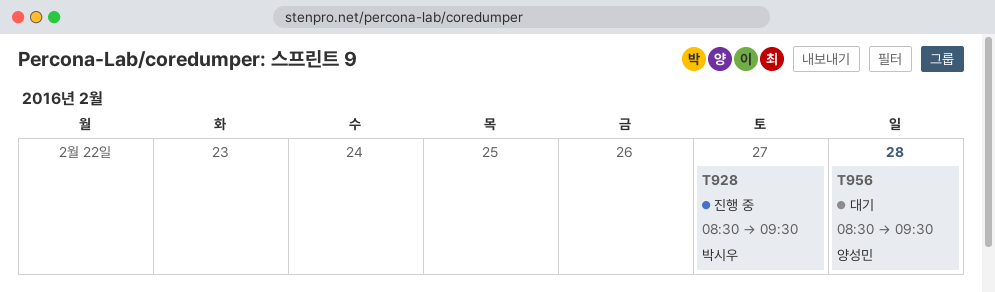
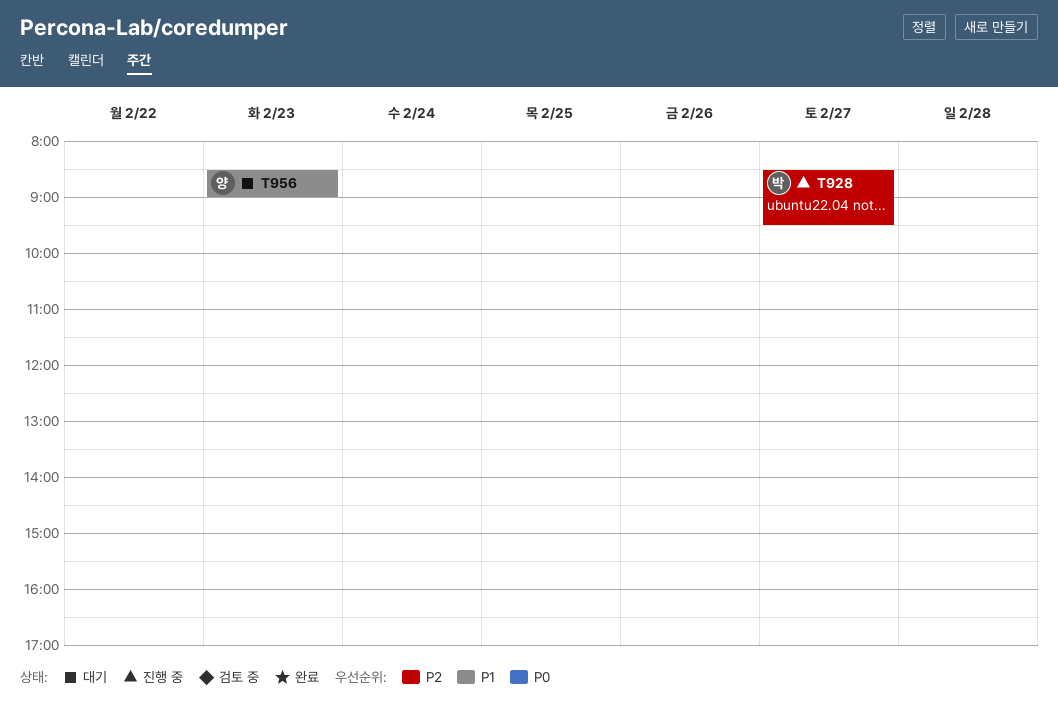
T956, day: Feb 28 -> Feb 23
T956, ends: 09:30 -> 09:00

